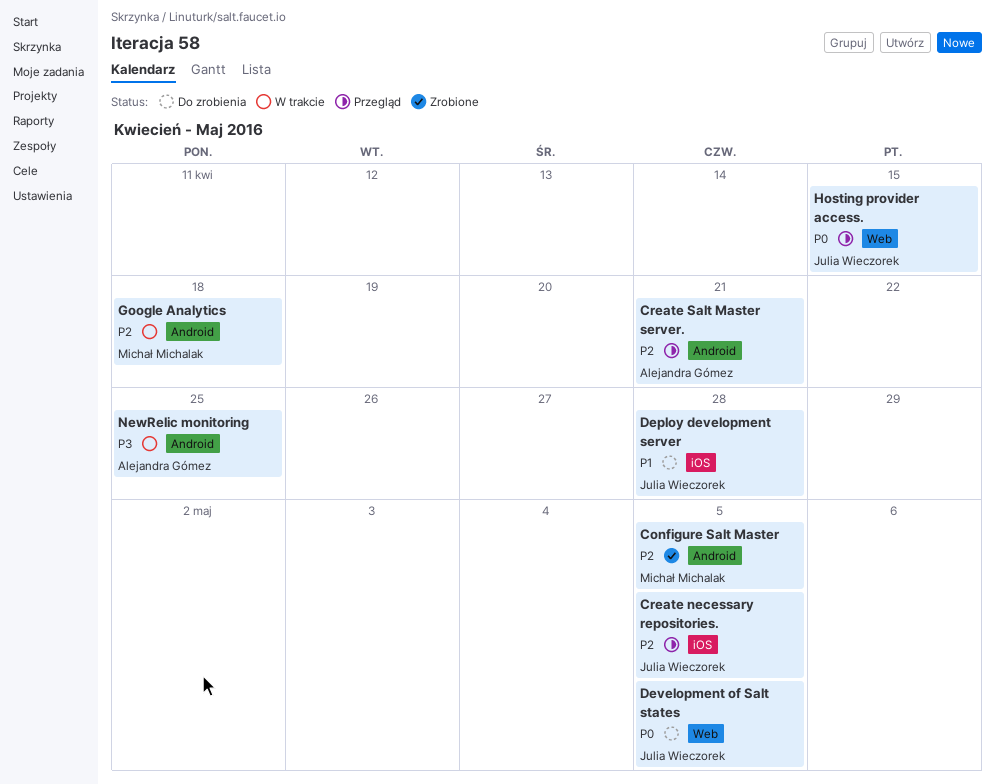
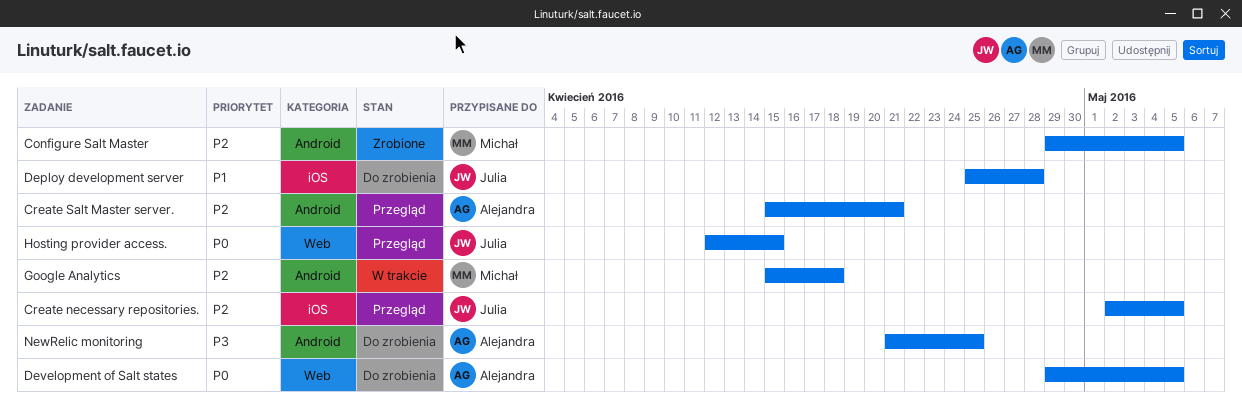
Development of Salt states, owner: Julia Wieczorek -> Alejandra Gómez
NewRelic monitoring, status: W trakcie -> Do zrobienia

